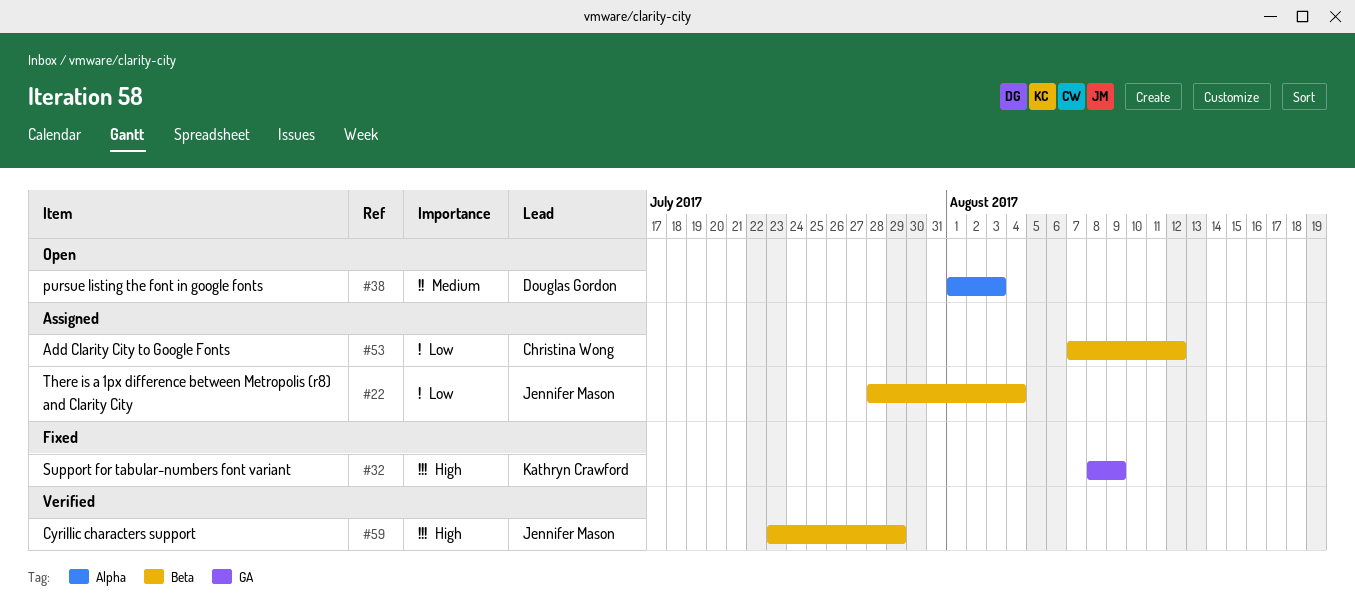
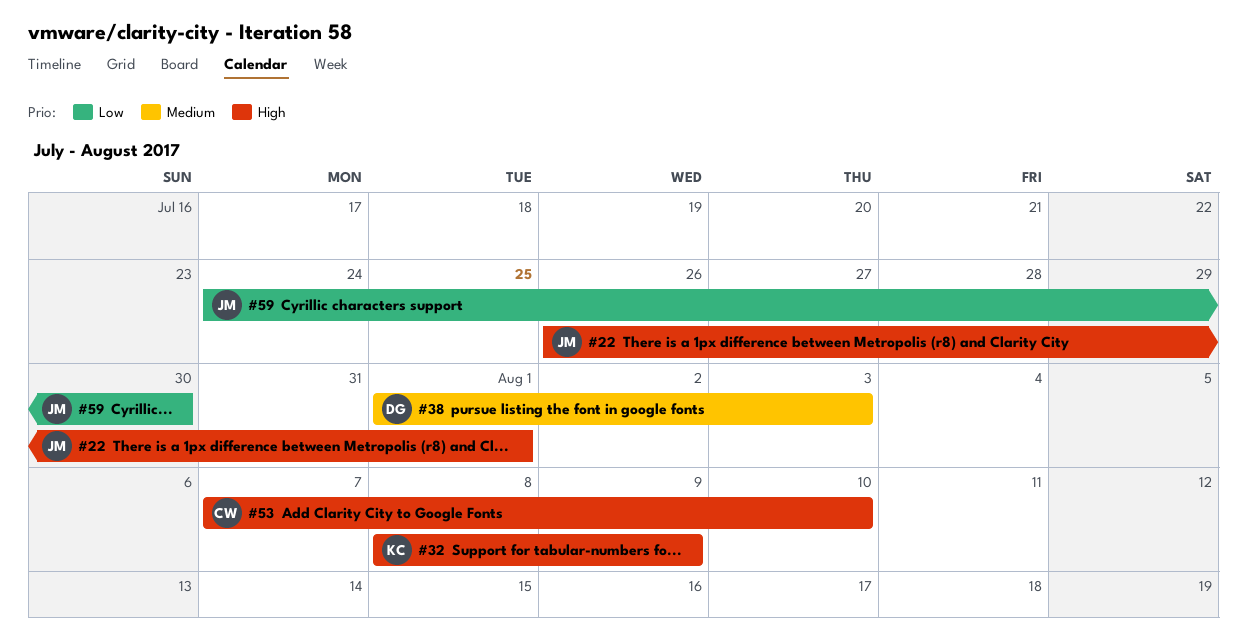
#22, priority: Low -> High
#22, start: Jul 28 -> Jul 26
#22, due: Aug 4 -> Aug 1
#53, priority: Low -> High
#53, due: Aug 12 -> Aug 10
#59, priority: High -> Low
#59, start: Jul 23 -> Jul 24
#59, due: Jul 29 -> Jul 30

